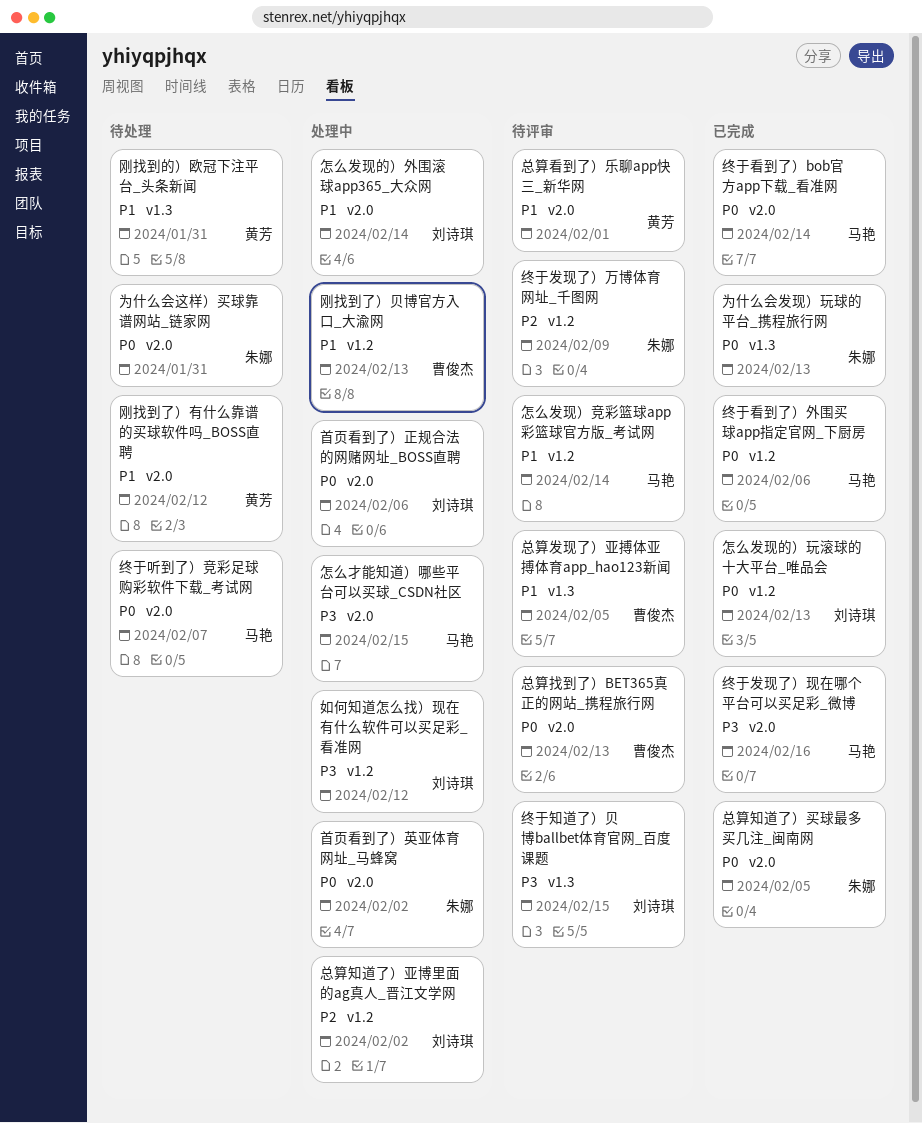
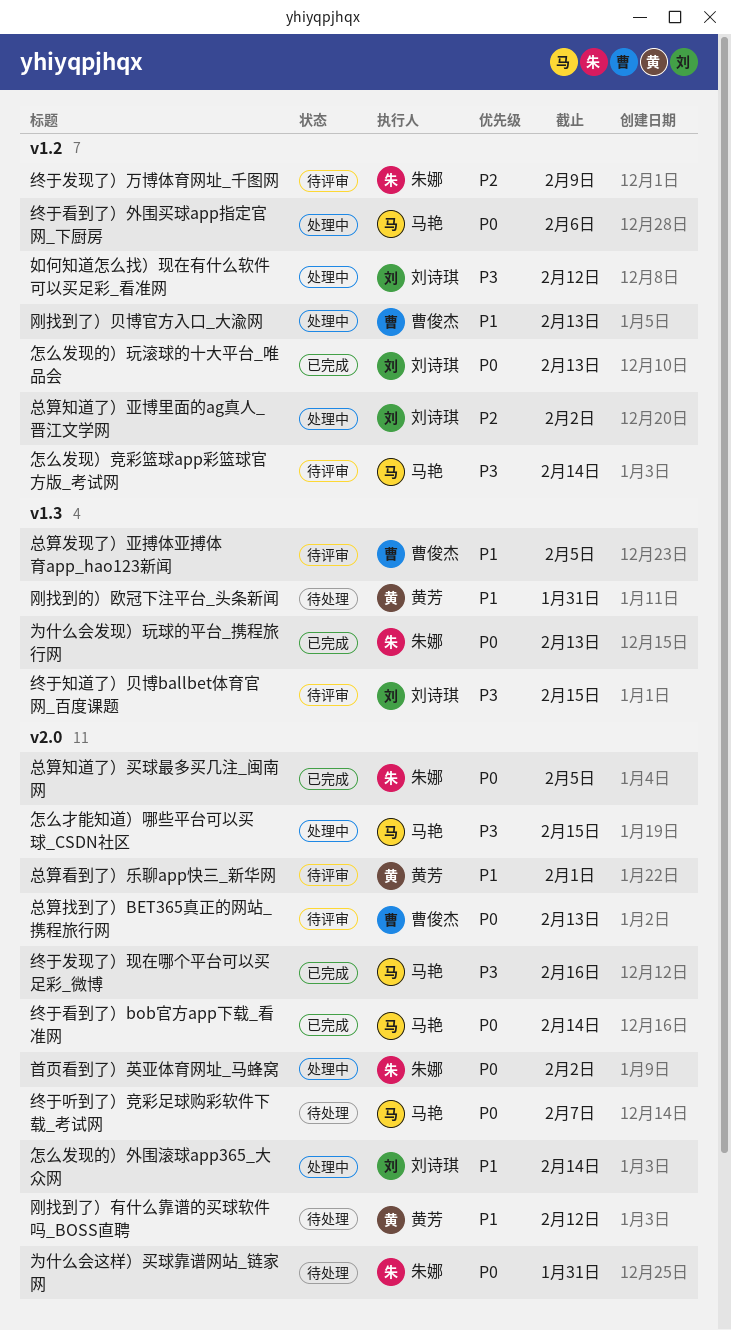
怎么发现）竞彩篮球app彩篮球官方版_考试网, priority: P1 -> P3
终于看到了）外围买球app指定官网_下厨房, status: 已完成 -> 处理中
首页看到了）正规合法的网赌网址_BOSS直聘: present -> none

